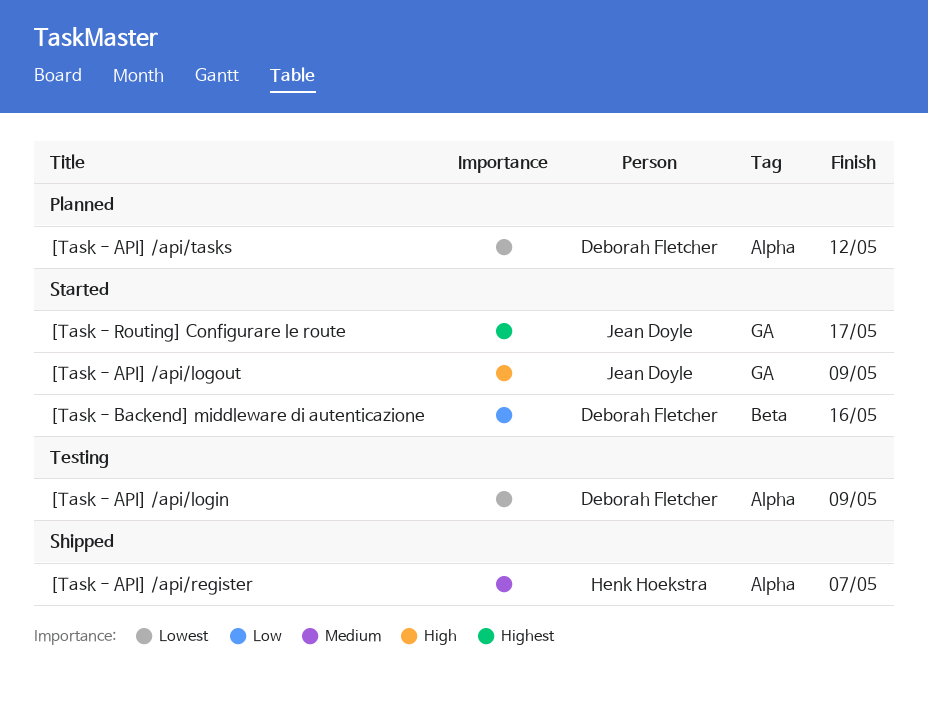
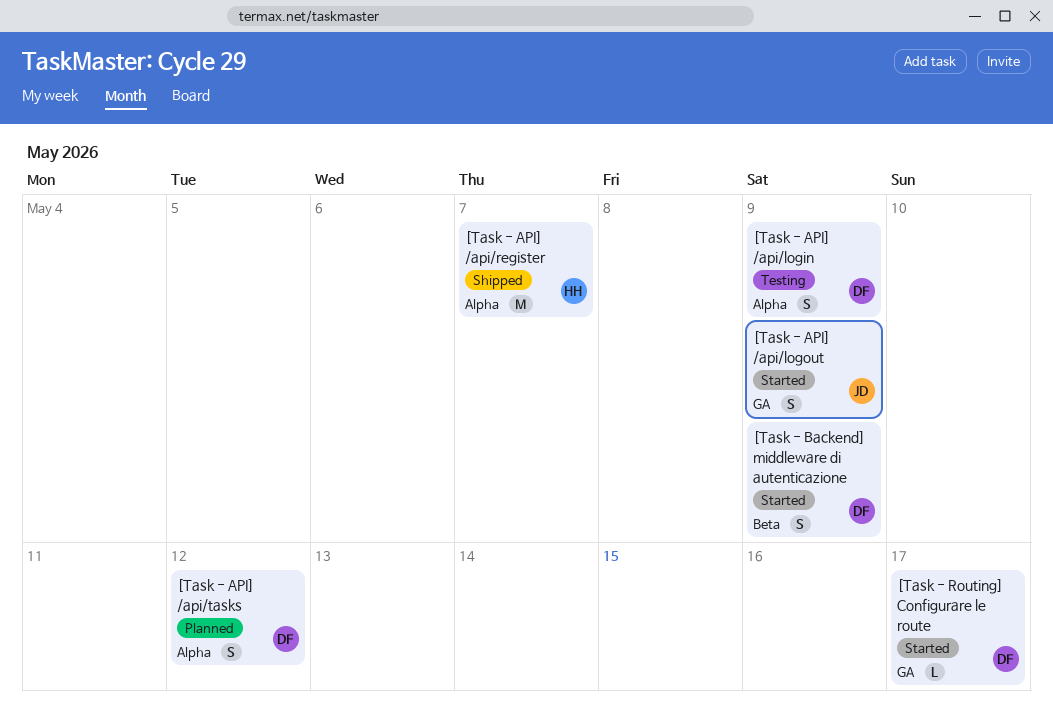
[Task - Backend] middleware di autenticazione, due: May 16 -> May 9
[Task - Routing] Configurare le route, owner: Jean Doyle -> Deborah Fletcher

